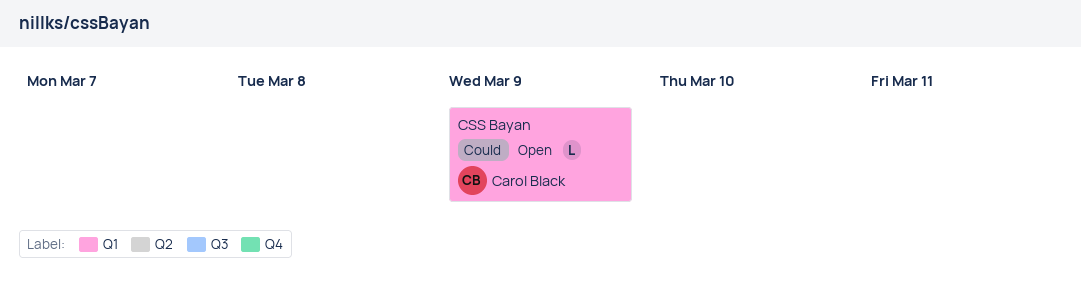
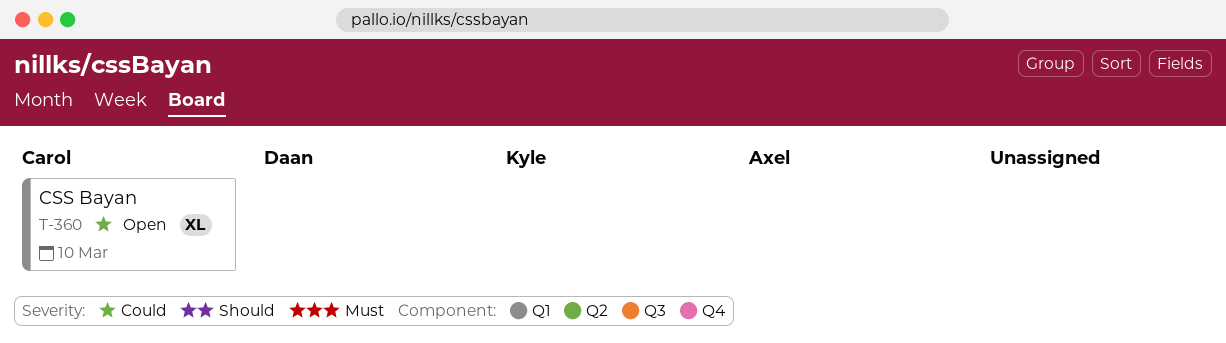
CSS Bayan, estimate: L -> XL
CSS Bayan, due: Mar 9 -> Mar 10

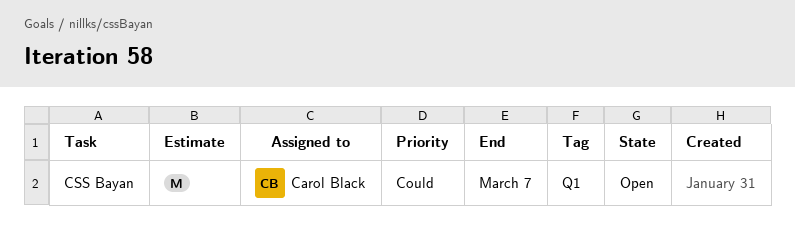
CSS Bayan, estimate: XL -> M
CSS Bayan, due: Mar 10 -> Mar 7

